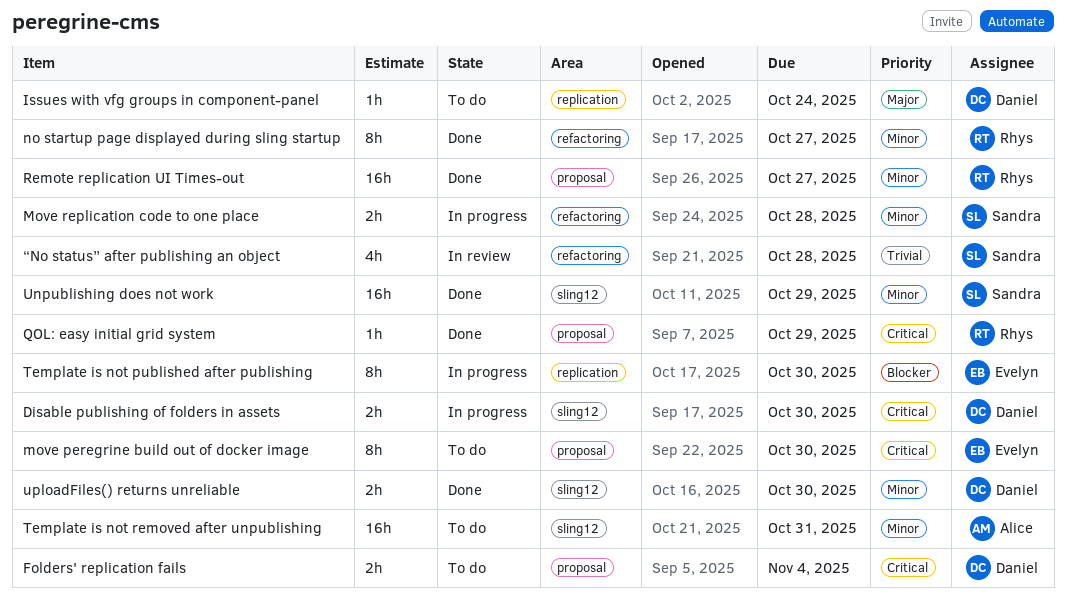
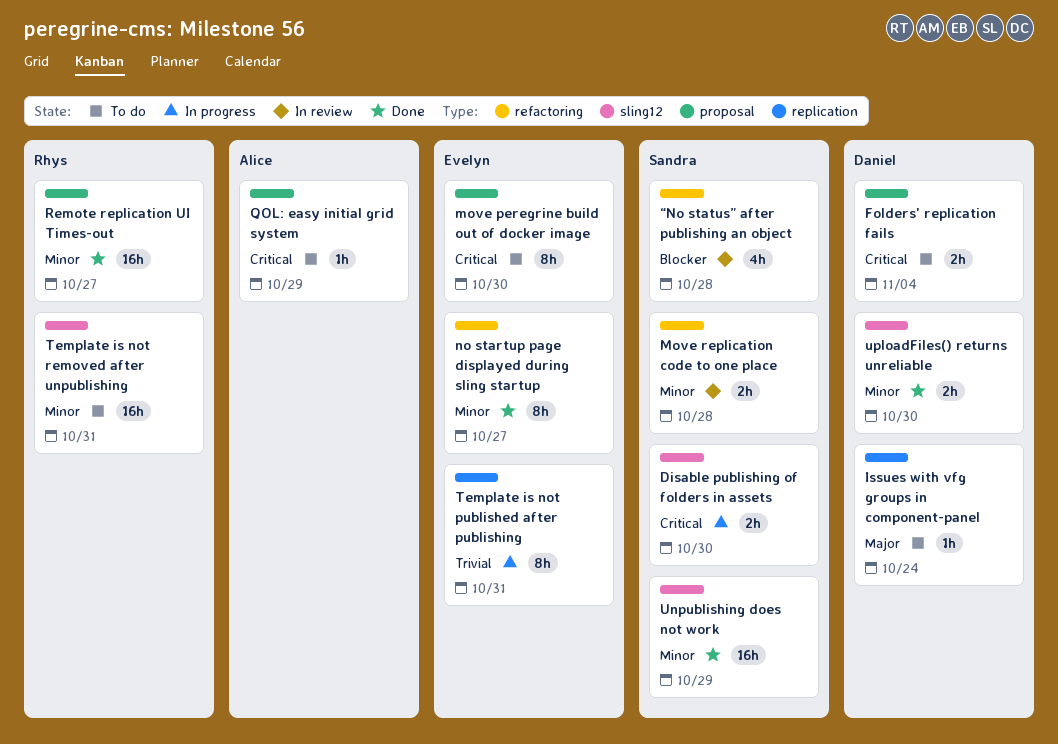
Disable publishing of folders in assets, owner: Daniel -> Sandra
Move replication code to one place, status: In progress -> In review
no startup page displayed during sling startup, owner: Rhys -> Evelyn
QOL: easy initial grid system, status: Done -> To do
QOL: easy initial grid system, owner: Rhys -> Alice
Template is not published after publishing, priority: Blocker -> Trivial
Template is not published after publishing, due: Oct 30 -> Oct 31
Template is not removed after unpublishing, owner: Alice -> Rhys
“No status” after publishing an object, priority: Trivial -> Blocker

